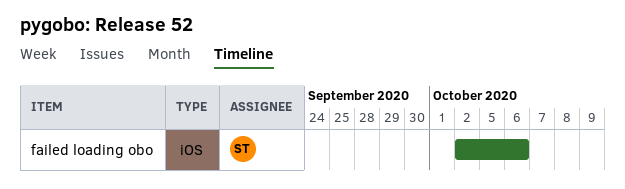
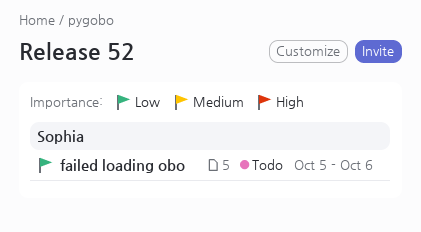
failed loading obo, start: Oct 2 -> Oct 5

